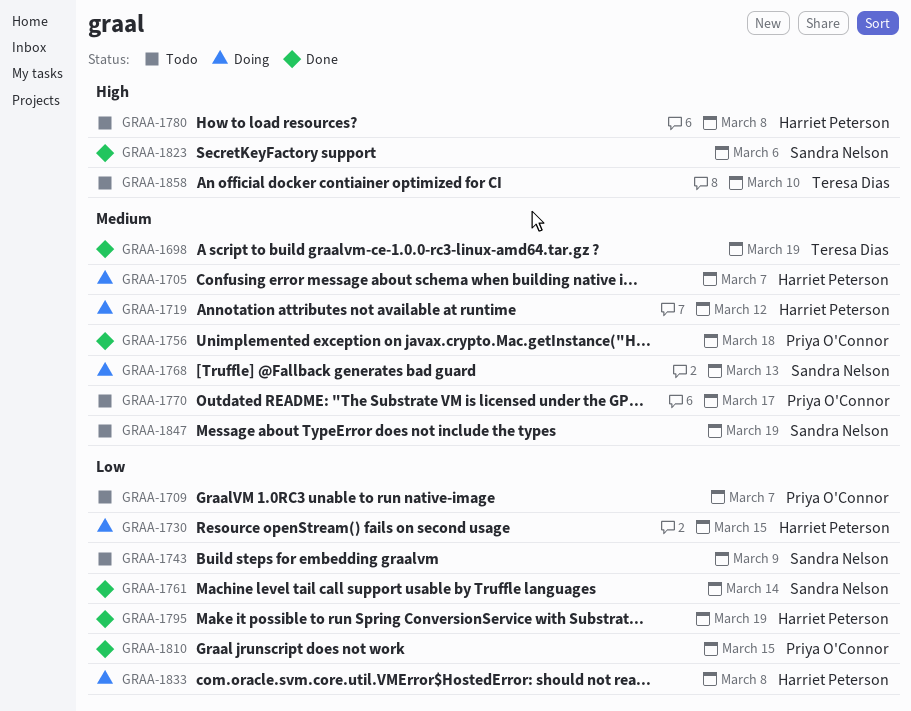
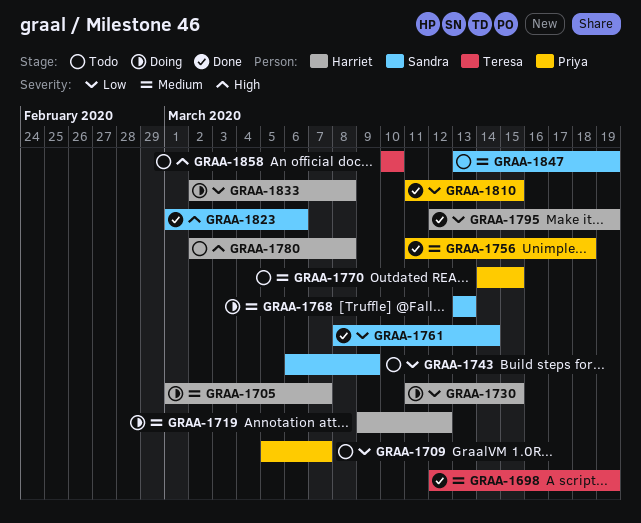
GRAA-1770, due: Mar 17 -> Mar 15

